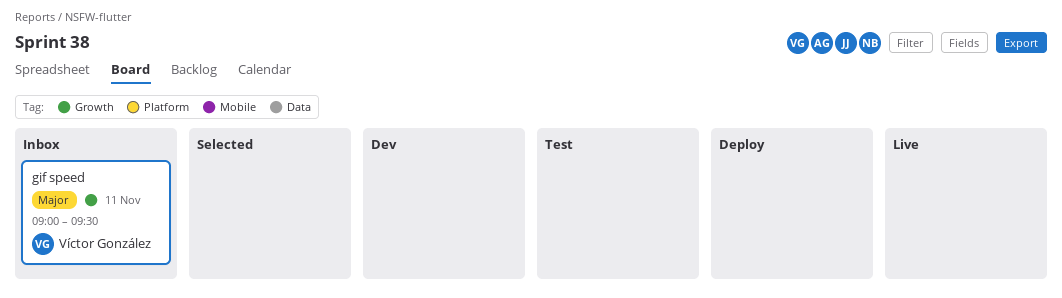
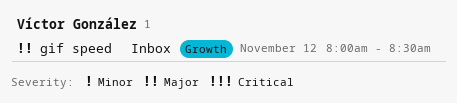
gif speed, day: Nov 11 -> Nov 12
gif speed, begins: 09:00 -> 08:00
gif speed, ends: 09:30 -> 08:30

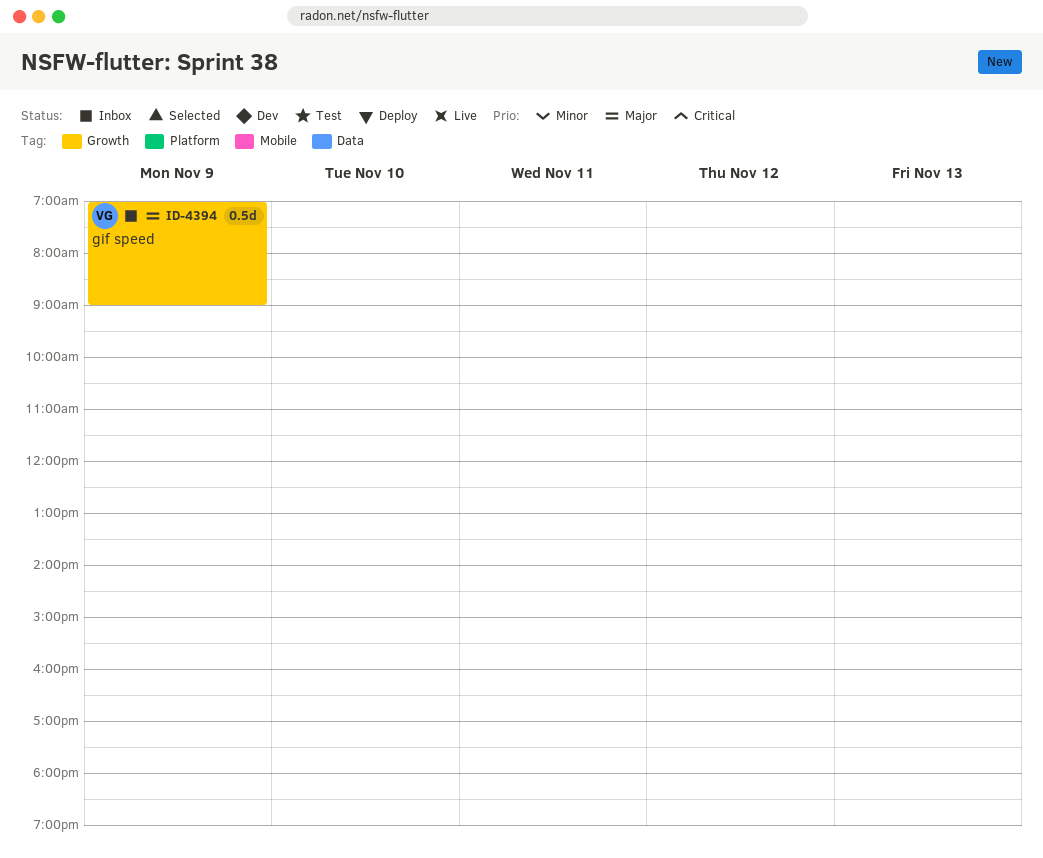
gif speed, day: Nov 12 -> Nov 9
gif speed, begins: 08:00 -> 07:00
gif speed, ends: 08:30 -> 09:00

